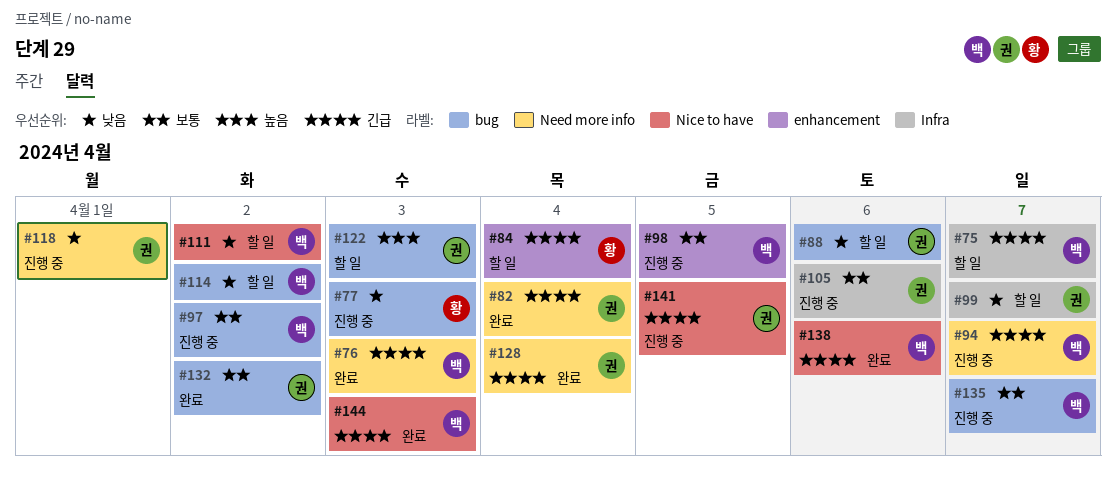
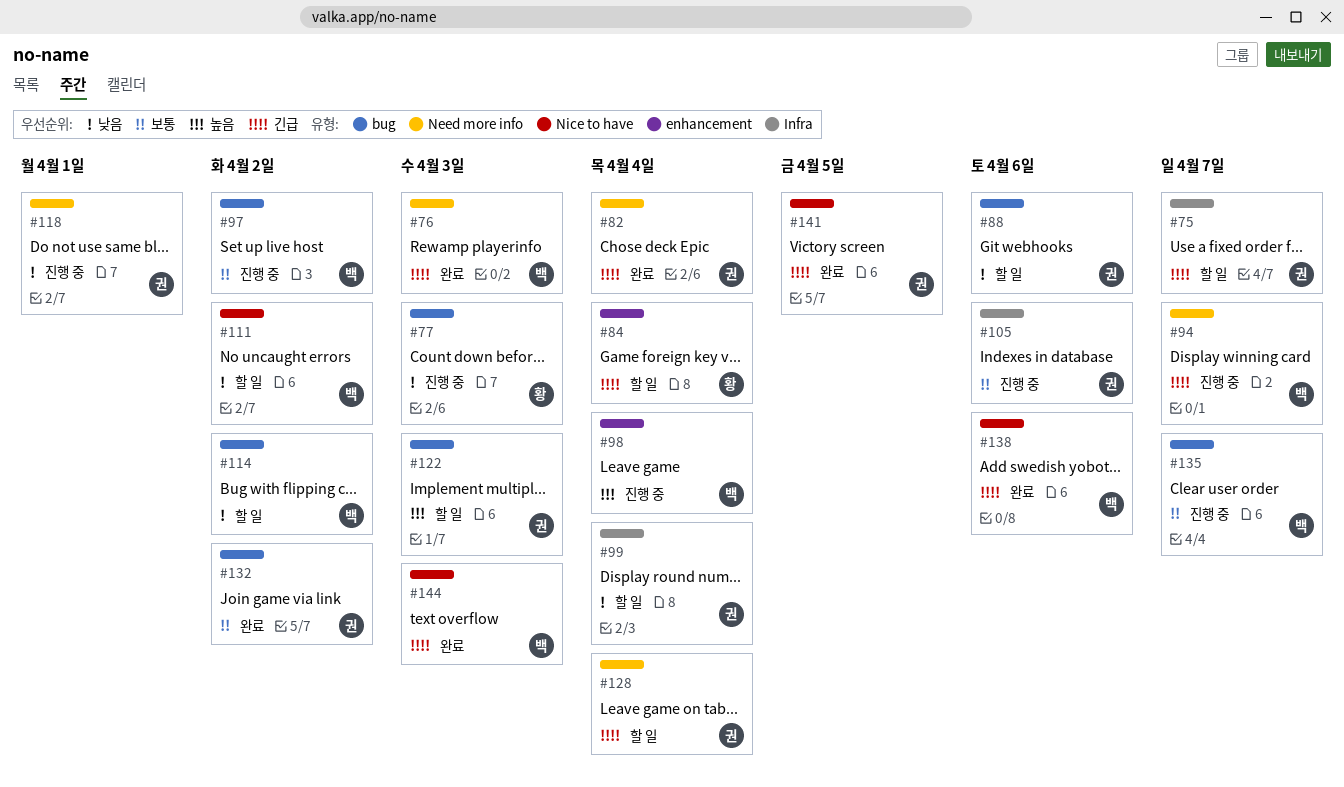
#75, owner: 백 -> 권
#98, priority: 보통 -> 높음
#98, due: Apr 5 -> Apr 4
#99, due: Apr 7 -> Apr 4
#128, status: 완료 -> 할 일
#141, status: 진행 중 -> 완료

